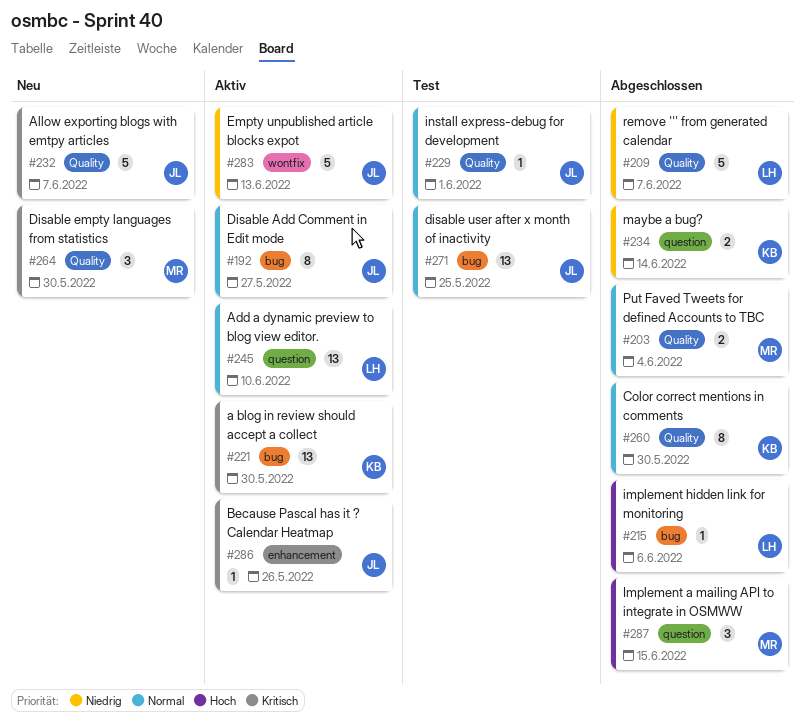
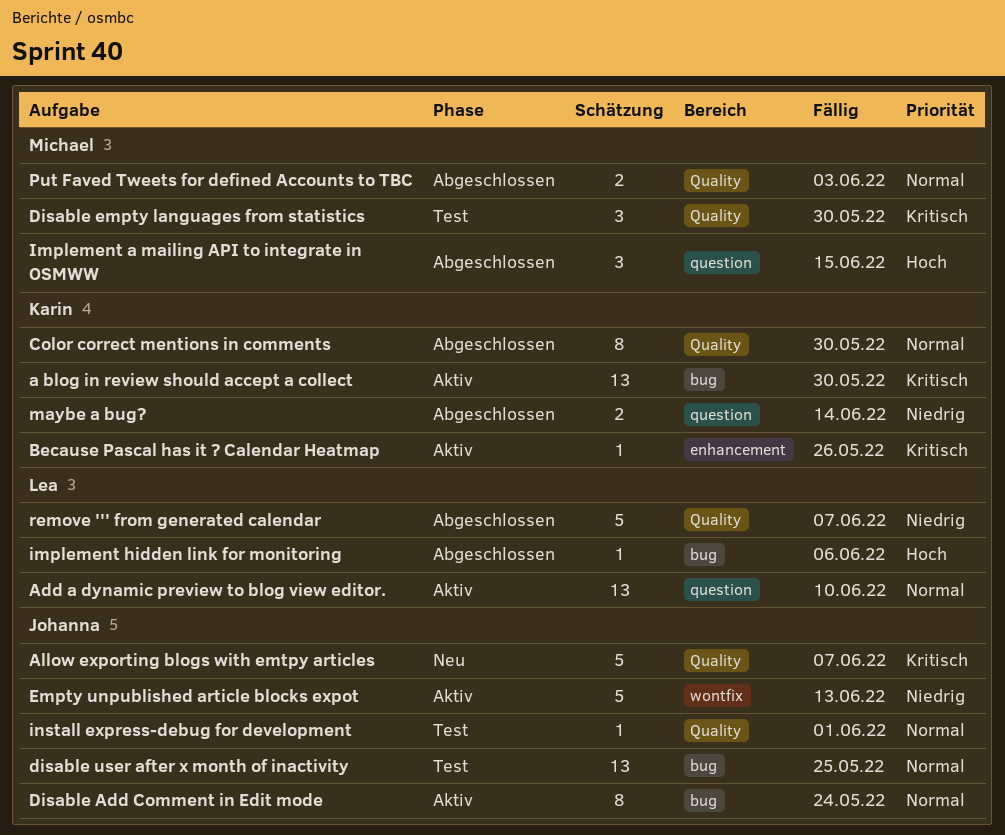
Because Pascal has it ? Calendar Heatmap, owner: Johanna -> Karin
Disable Add Comment in Edit mode, due: May 27 -> May 24
Disable empty languages from statistics, status: Neu -> Test
Put Faved Tweets for defined Accounts to TBC, due: Jun 4 -> Jun 3

